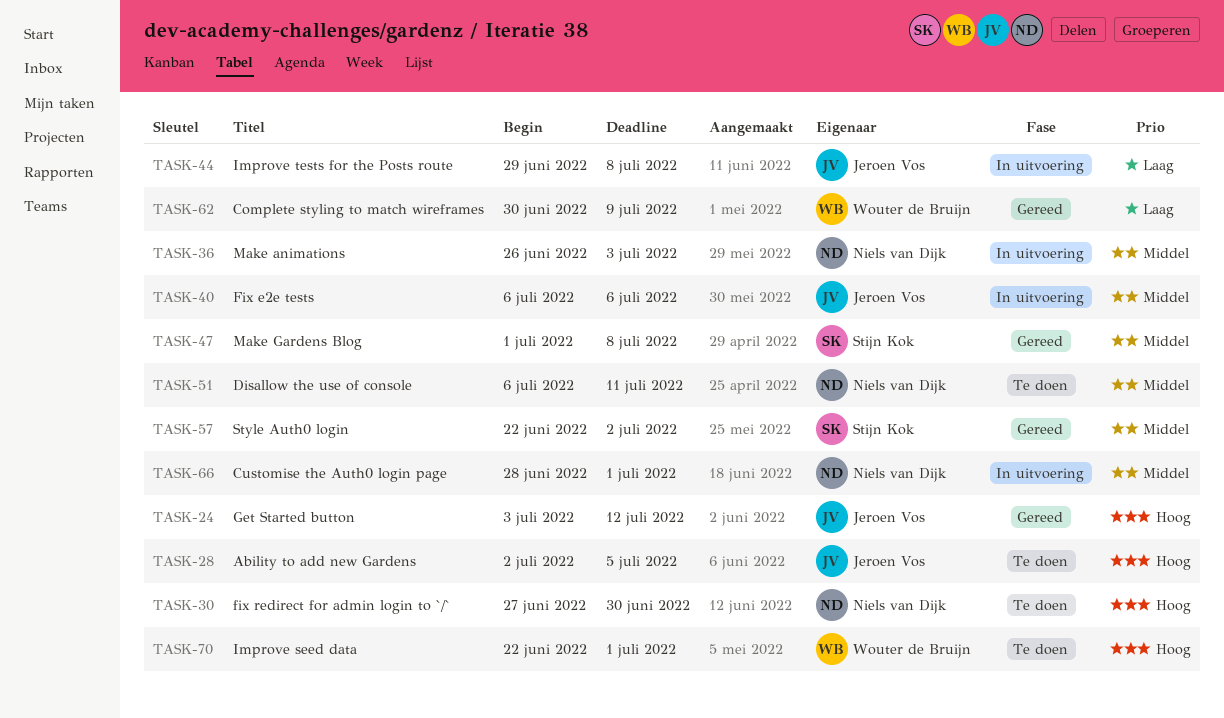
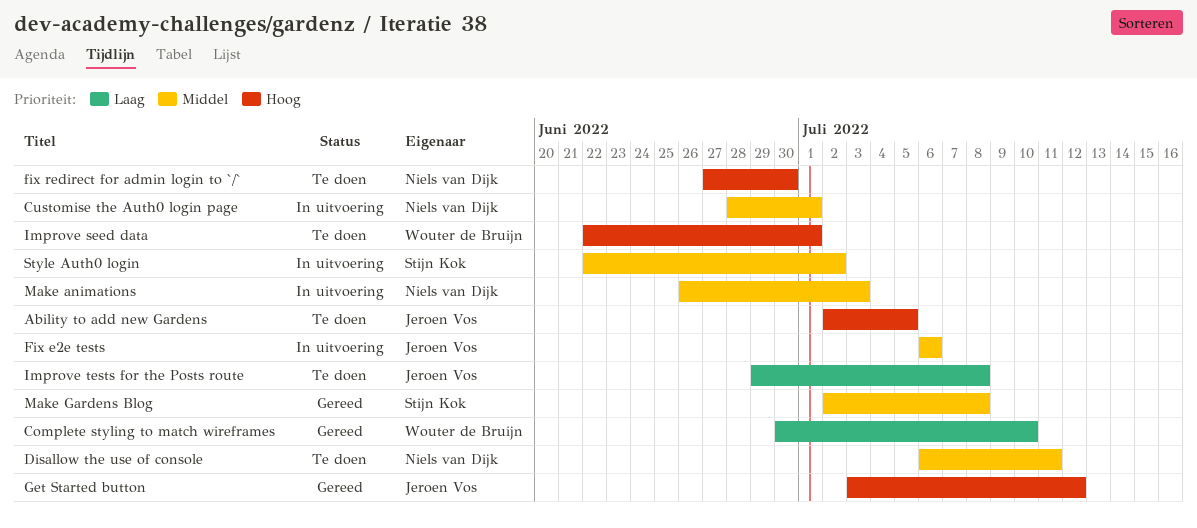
Complete styling to match wireframes, due: Jul 9 -> Jul 10
Improve tests for the Posts route, status: In uitvoering -> Te doen
Make Gardens Blog, start: Jul 1 -> Jul 2
Style Auth0 login, status: Gereed -> In uitvoering

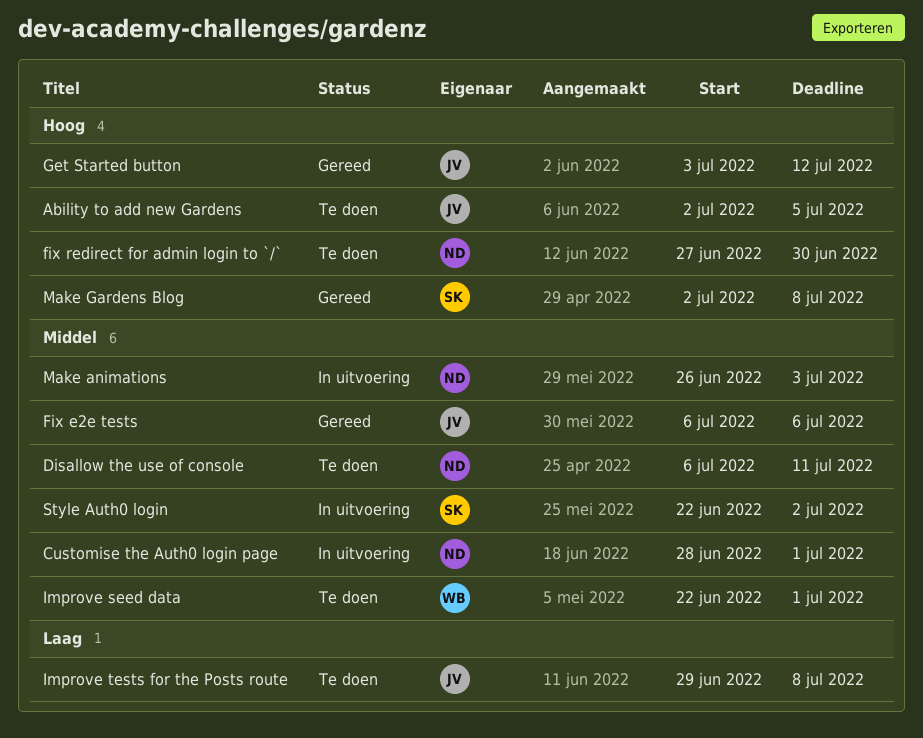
Complete styling to match wireframes: present -> none
Fix e2e tests, status: In uitvoering -> Gereed
Improve seed data, priority: Hoog -> Middel
Make Gardens Blog, priority: Middel -> Hoog

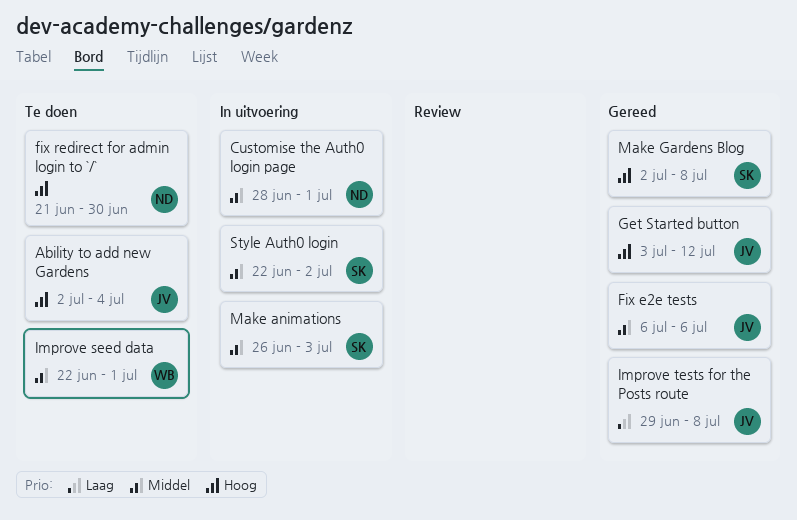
Ability to add new Gardens, due: Jul 5 -> Jul 4
Disallow the use of console: present -> none
fix redirect for admin login to `/`, start: Jun 27 -> Jun 21
Improve tests for the Posts route, status: Te doen -> Gereed
Make animations, owner: ND -> SK

